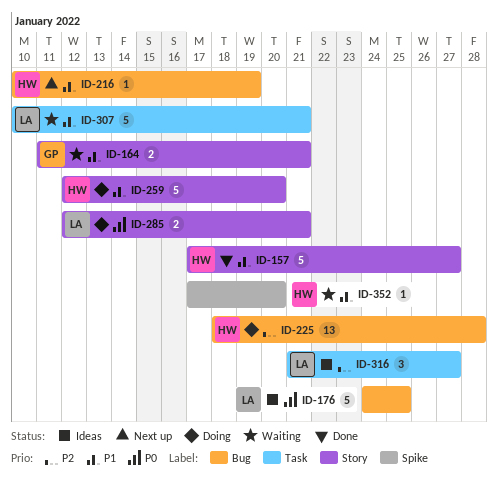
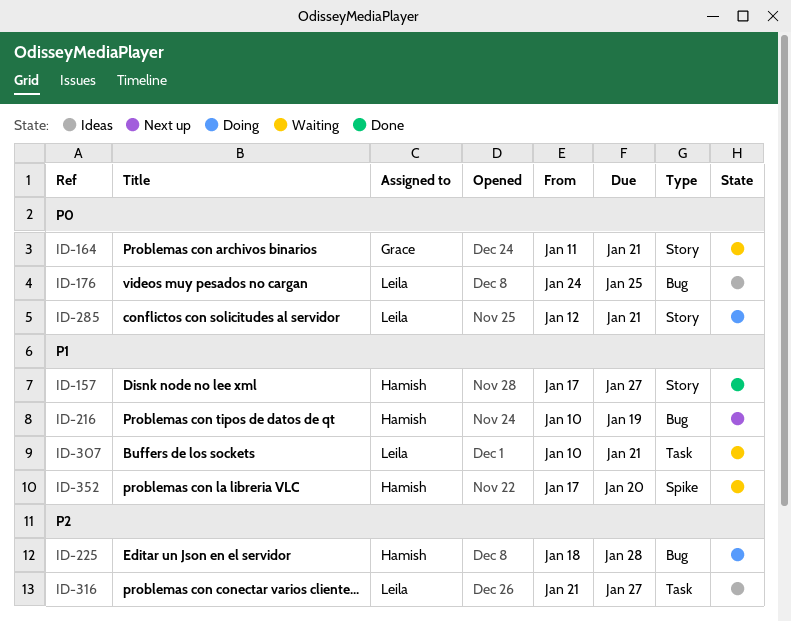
ID-164, priority: P1 -> P0
ID-259: present -> none

